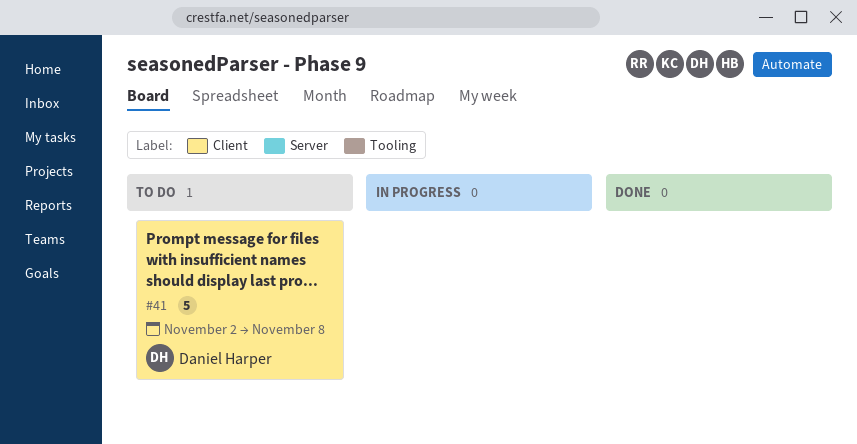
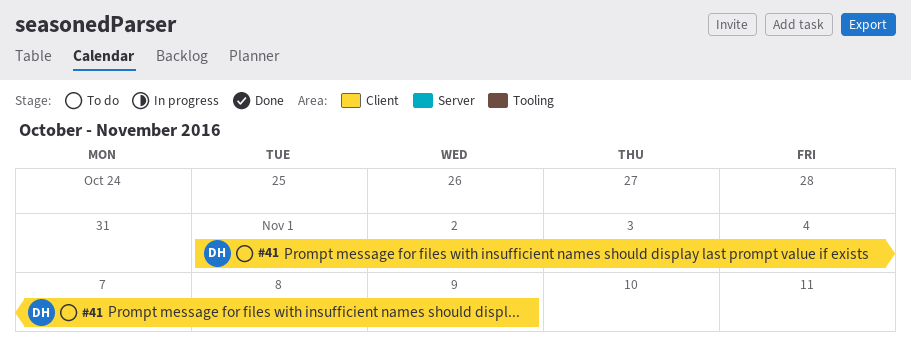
#41, start: Nov 2 -> Nov 1
#41, due: Nov 8 -> Nov 9

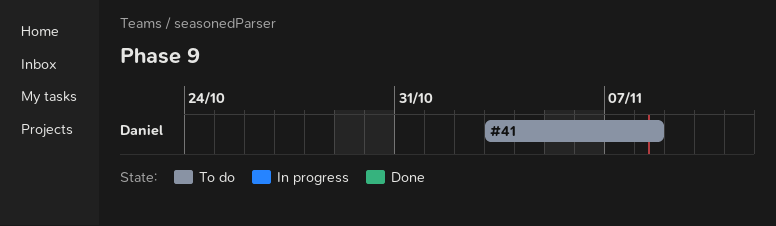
#41, start: Nov 1 -> Nov 3
#41, due: Nov 9 -> Nov 8

